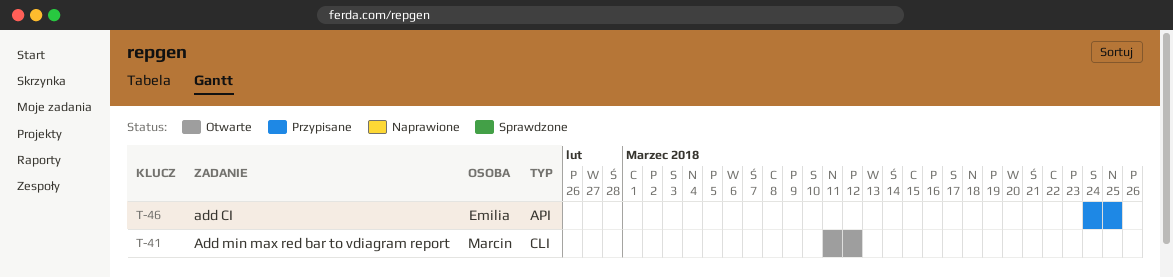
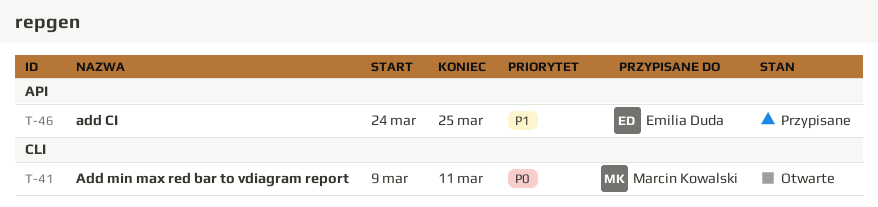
T-41, start: Mar 11 -> Mar 9
T-41, due: Mar 12 -> Mar 11

